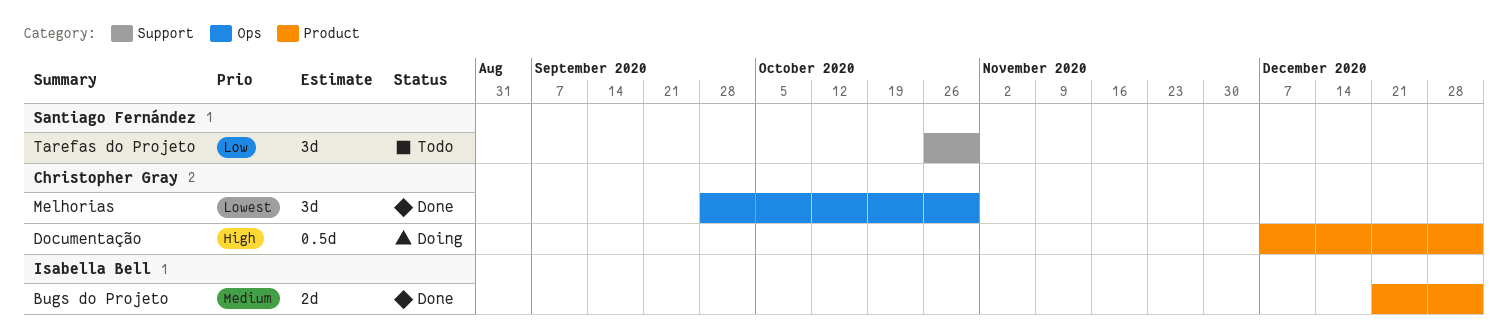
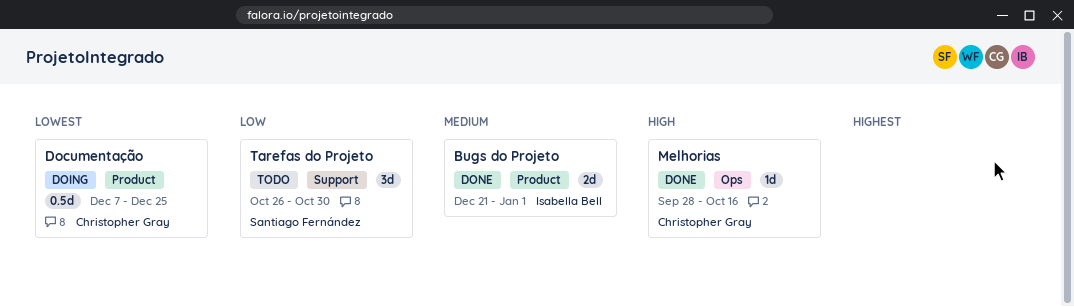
Documentação, priority: High -> Lowest
Documentação, due: Jan 1 -> Dec 25
Melhorias, priority: Lowest -> High
Melhorias, estimate: 3d -> 1d
Melhorias, due: Oct 30 -> Oct 16

